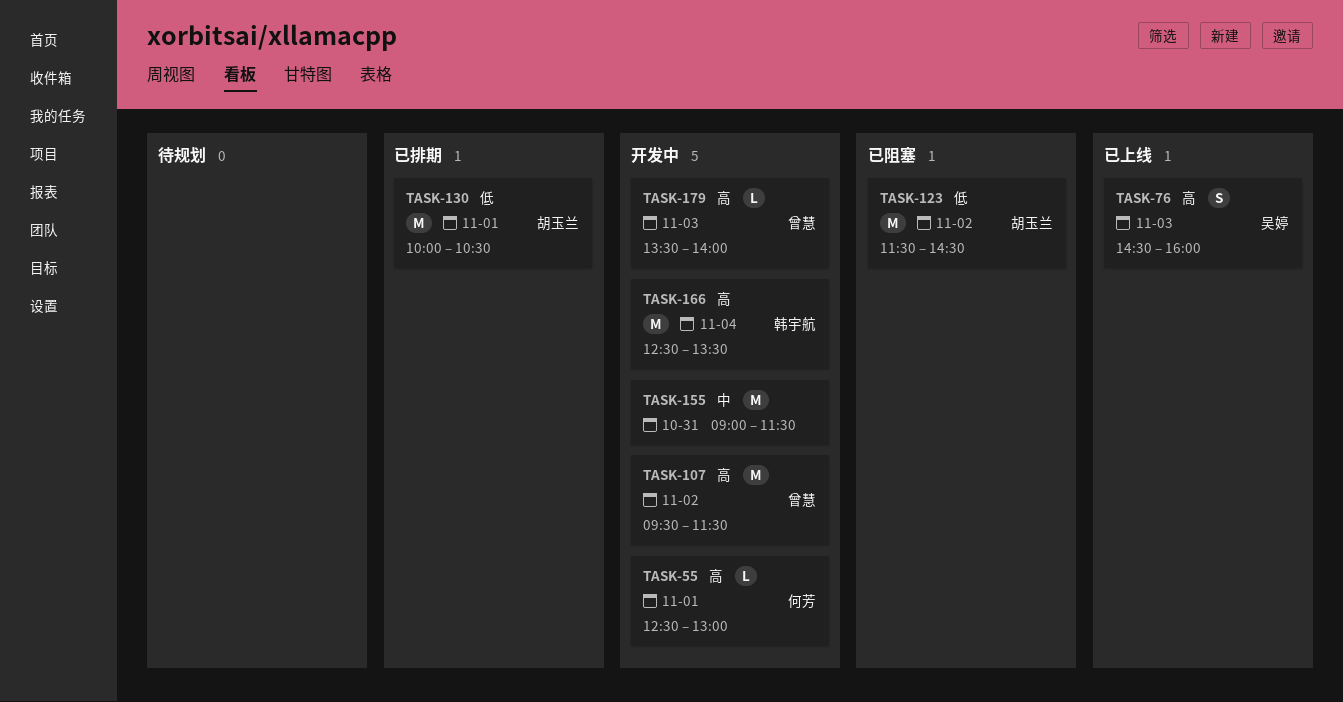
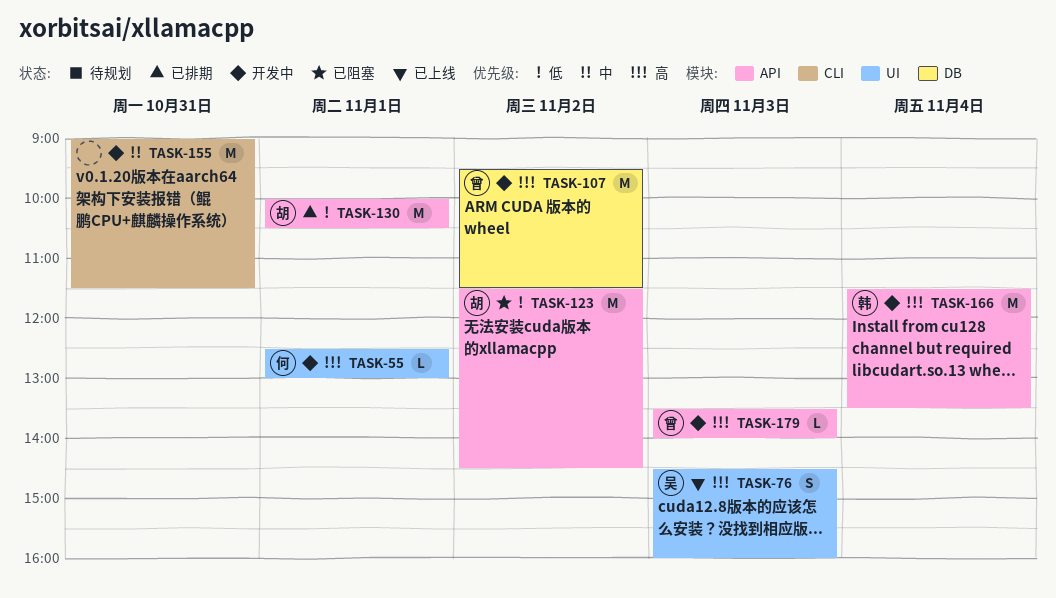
TASK-166, begins: 12:30 -> 11:30

